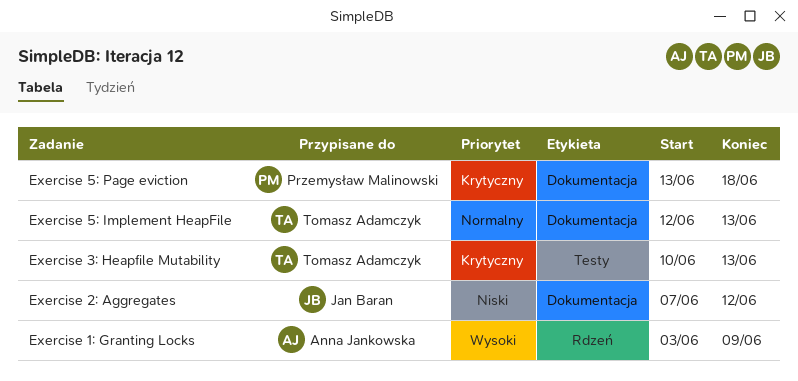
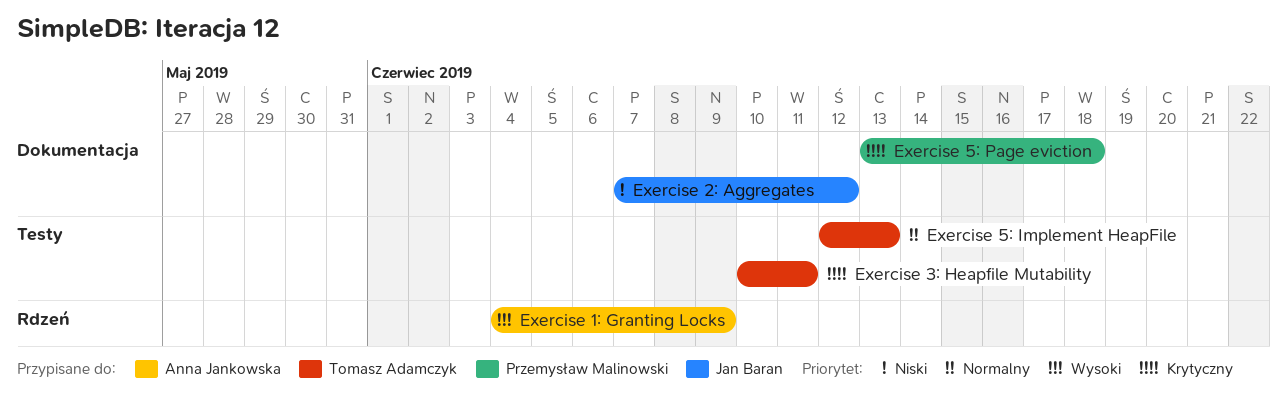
Exercise 1: Granting Locks, start: Jun 3 -> Jun 4
Exercise 3: Heapfile Mutability, due: Jun 13 -> Jun 11
Exercise 5: Implement HeapFile, label: Dokumentacja -> Testy

